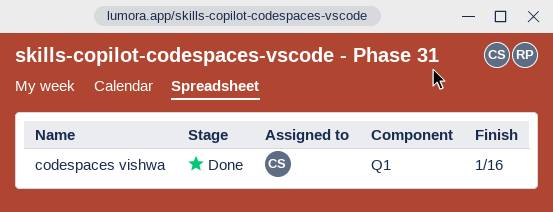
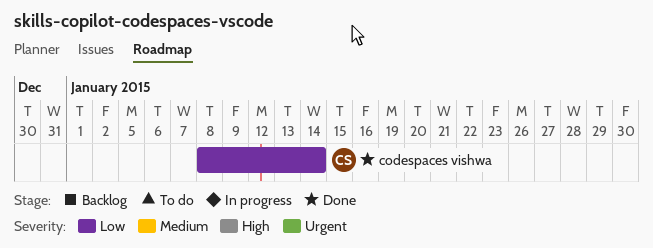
codespaces vishwa, due: Jan 16 -> Jan 14

